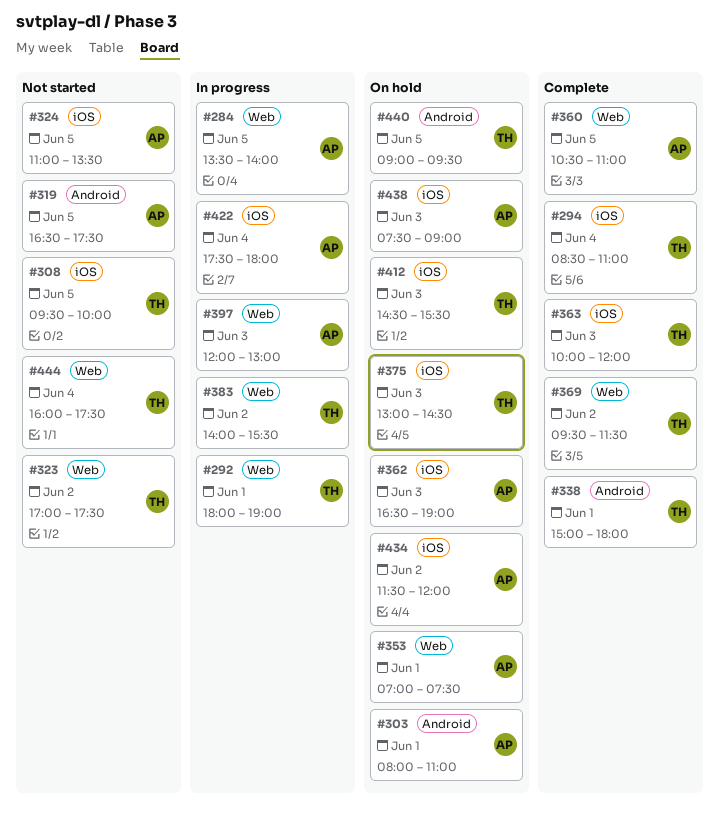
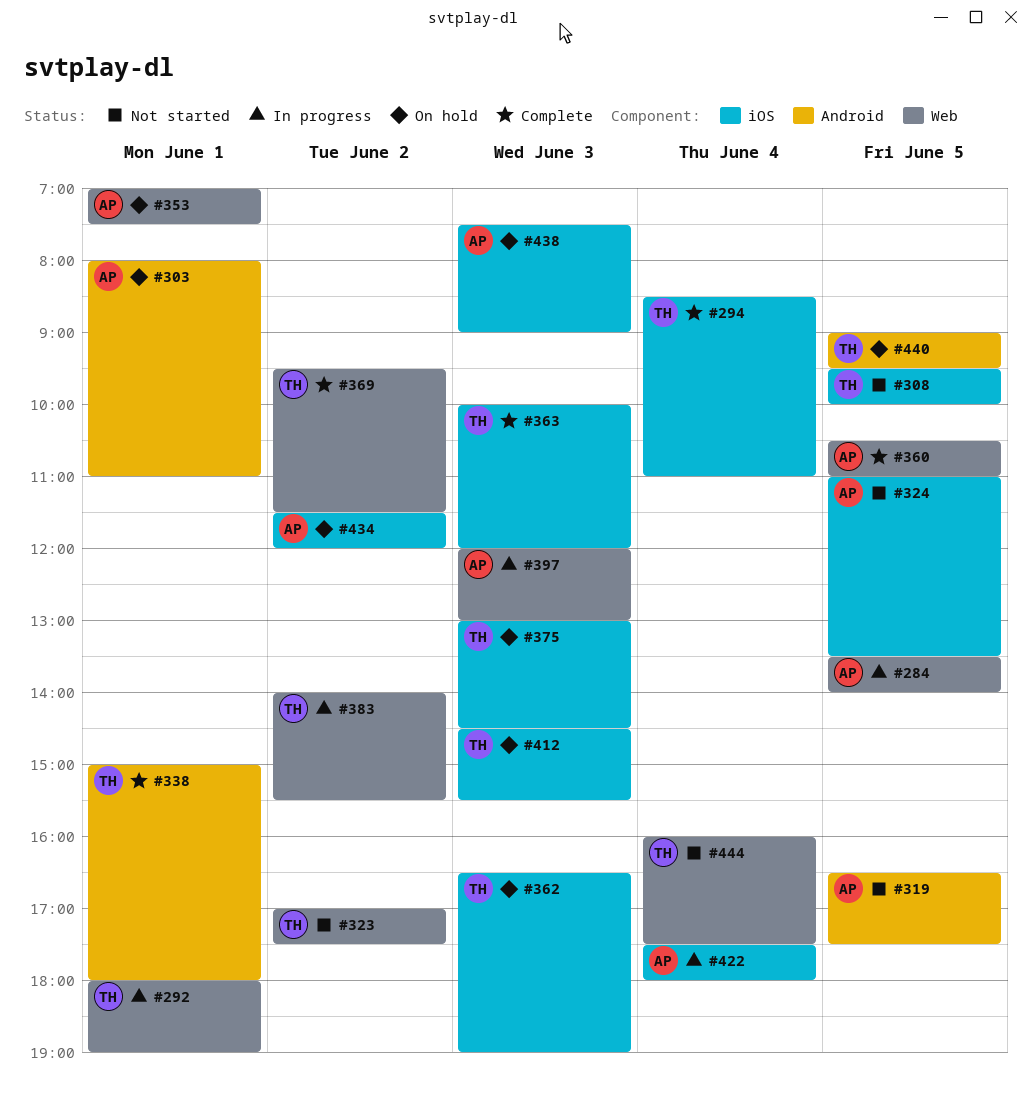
#362, owner: AP -> TH

